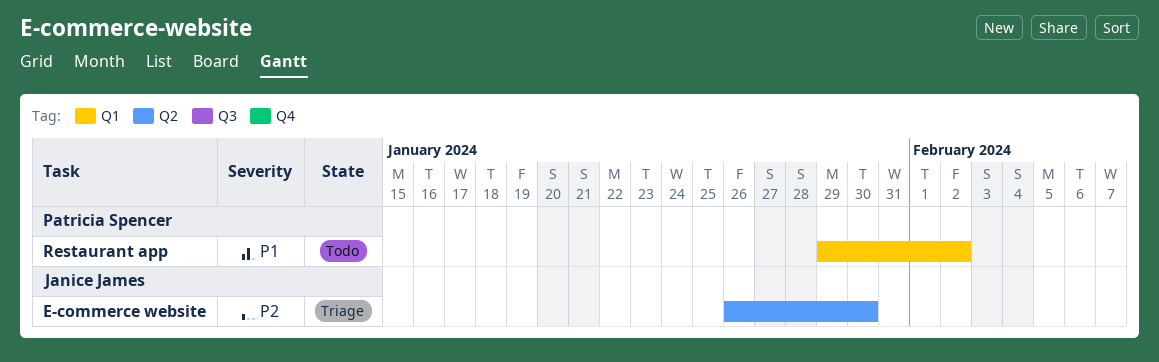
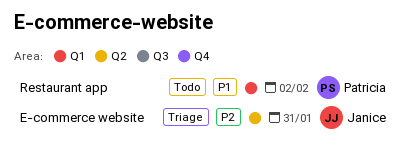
E-commerce website, due: Jan 30 -> Jan 31

